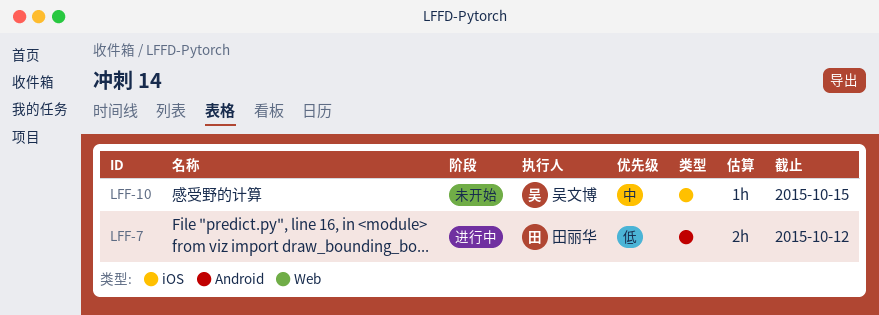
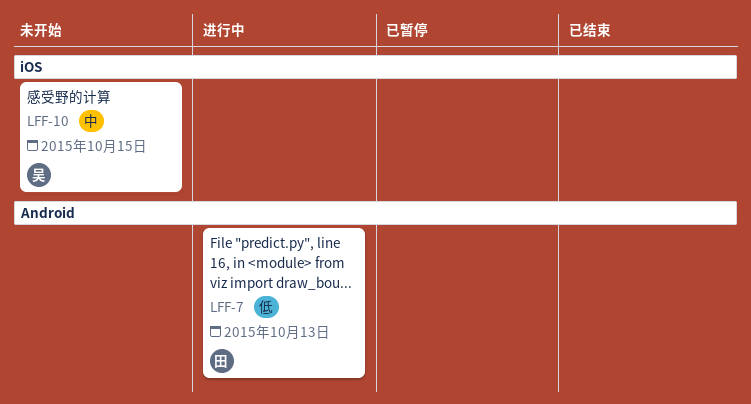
LFF-7, due: Oct 12 -> Oct 13

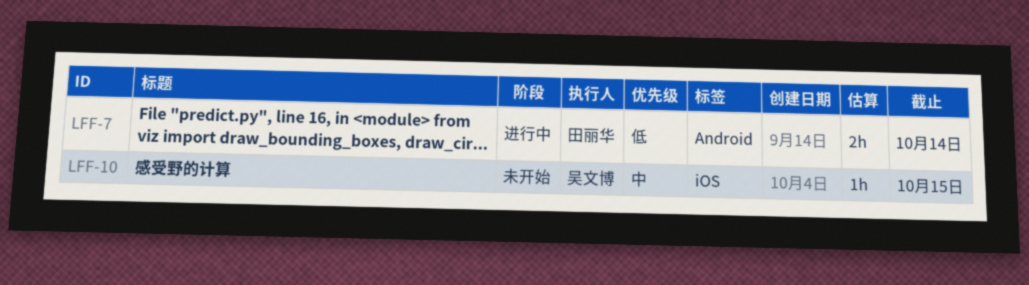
LFF-7, due: Oct 13 -> Oct 14

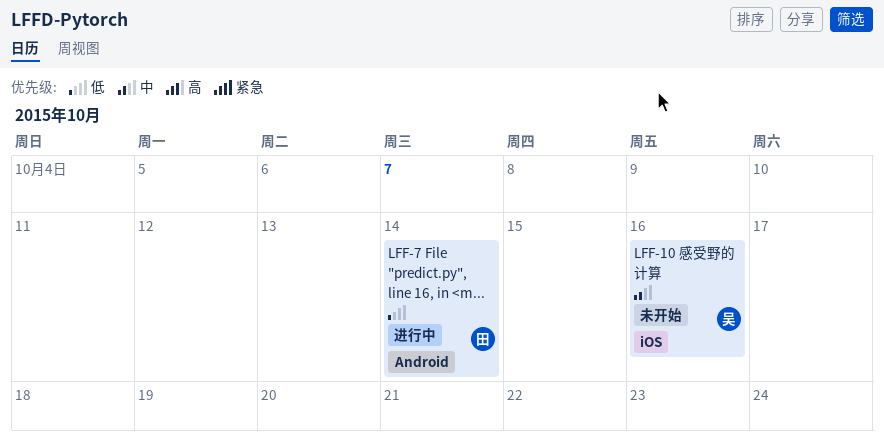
LFF-10, due: Oct 15 -> Oct 16

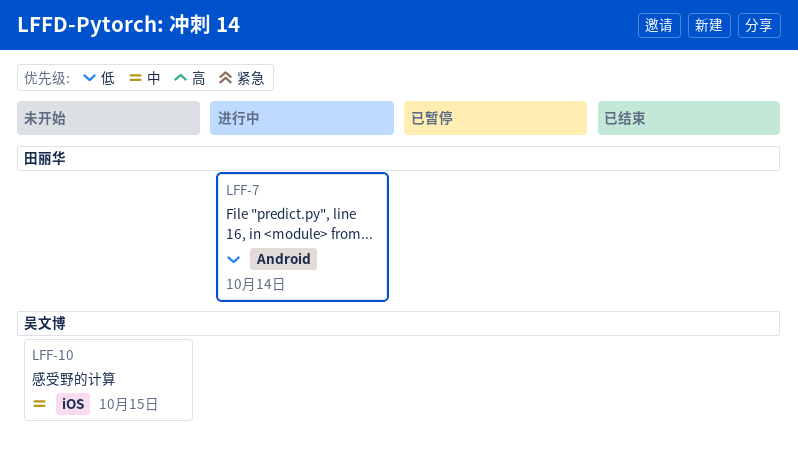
LFF-10, due: Oct 16 -> Oct 15

